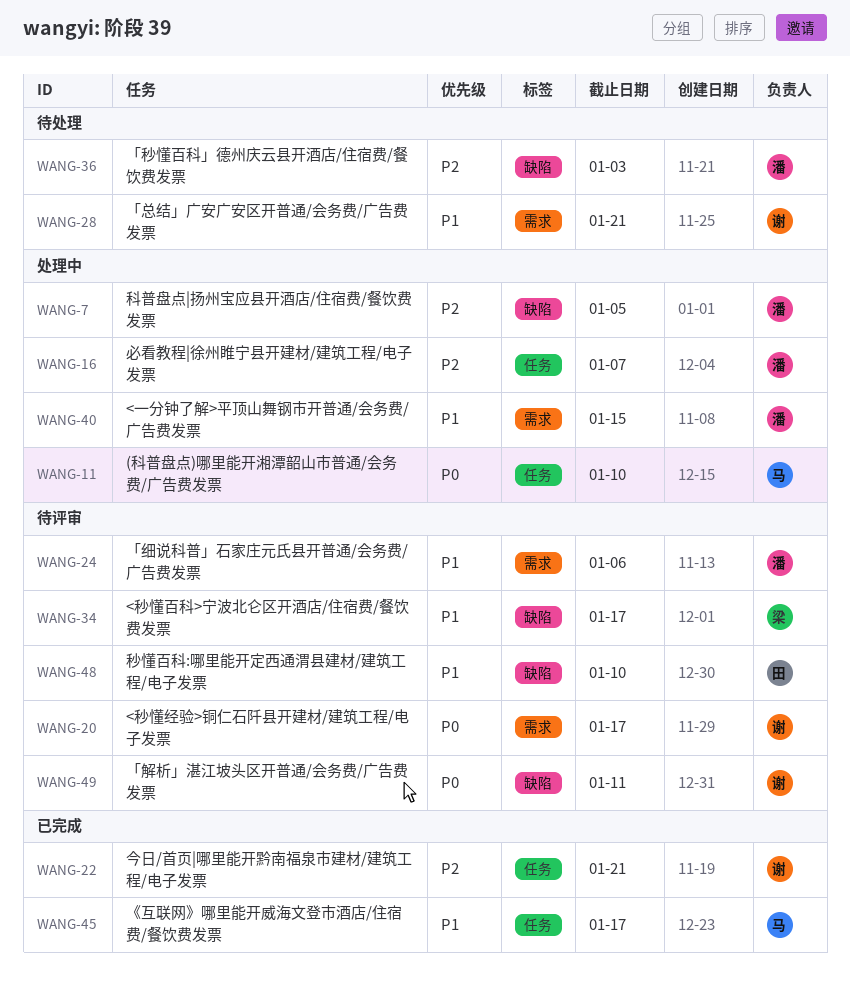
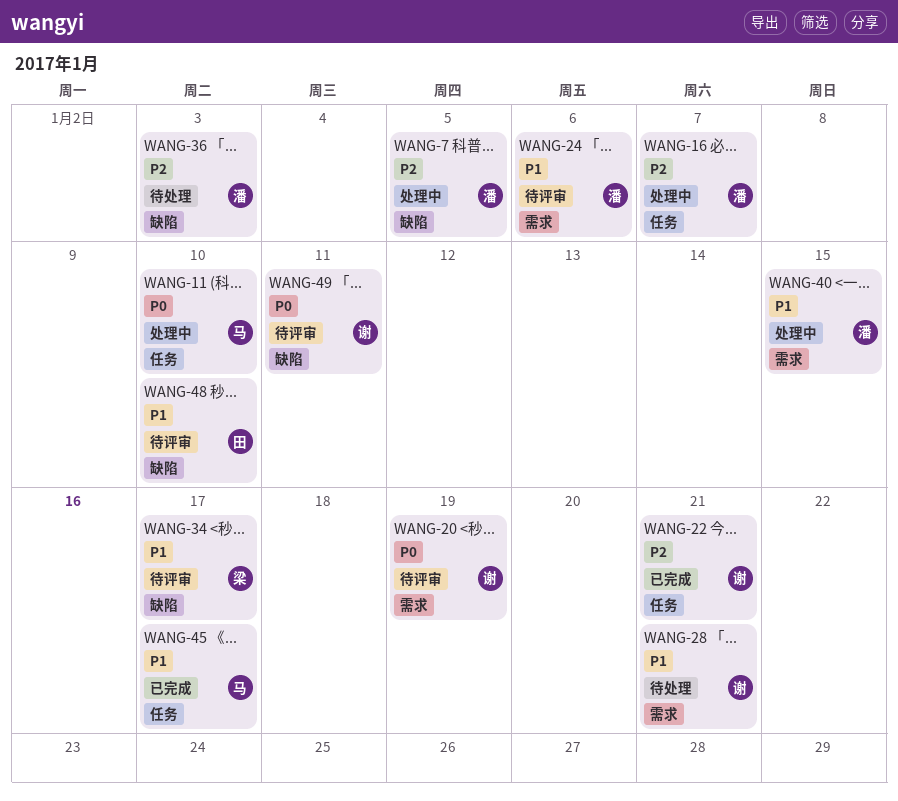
WANG-20, due: Jan 17 -> Jan 19

